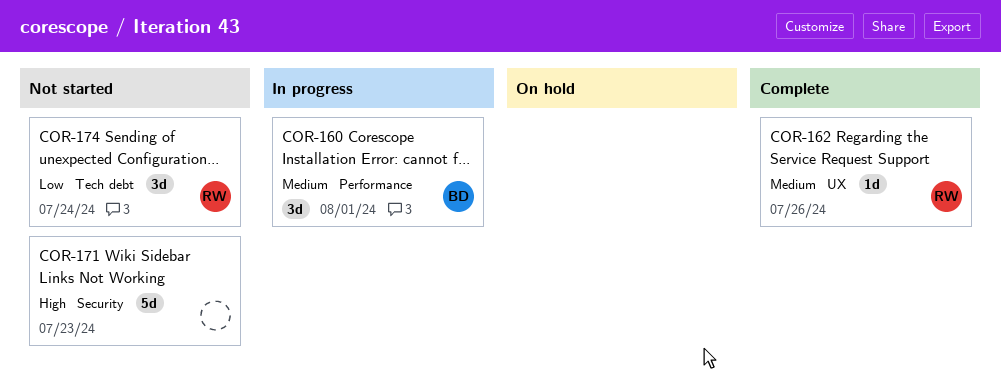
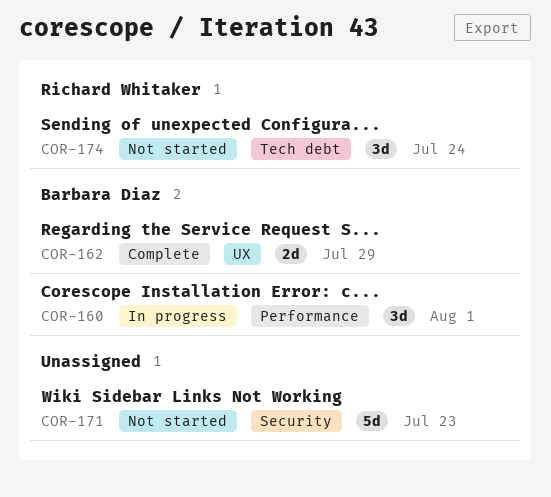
COR-162, owner: Richard Whitaker -> Barbara Diaz
COR-162, estimate: 1d -> 2d
COR-162, due: Jul 26 -> Jul 29

